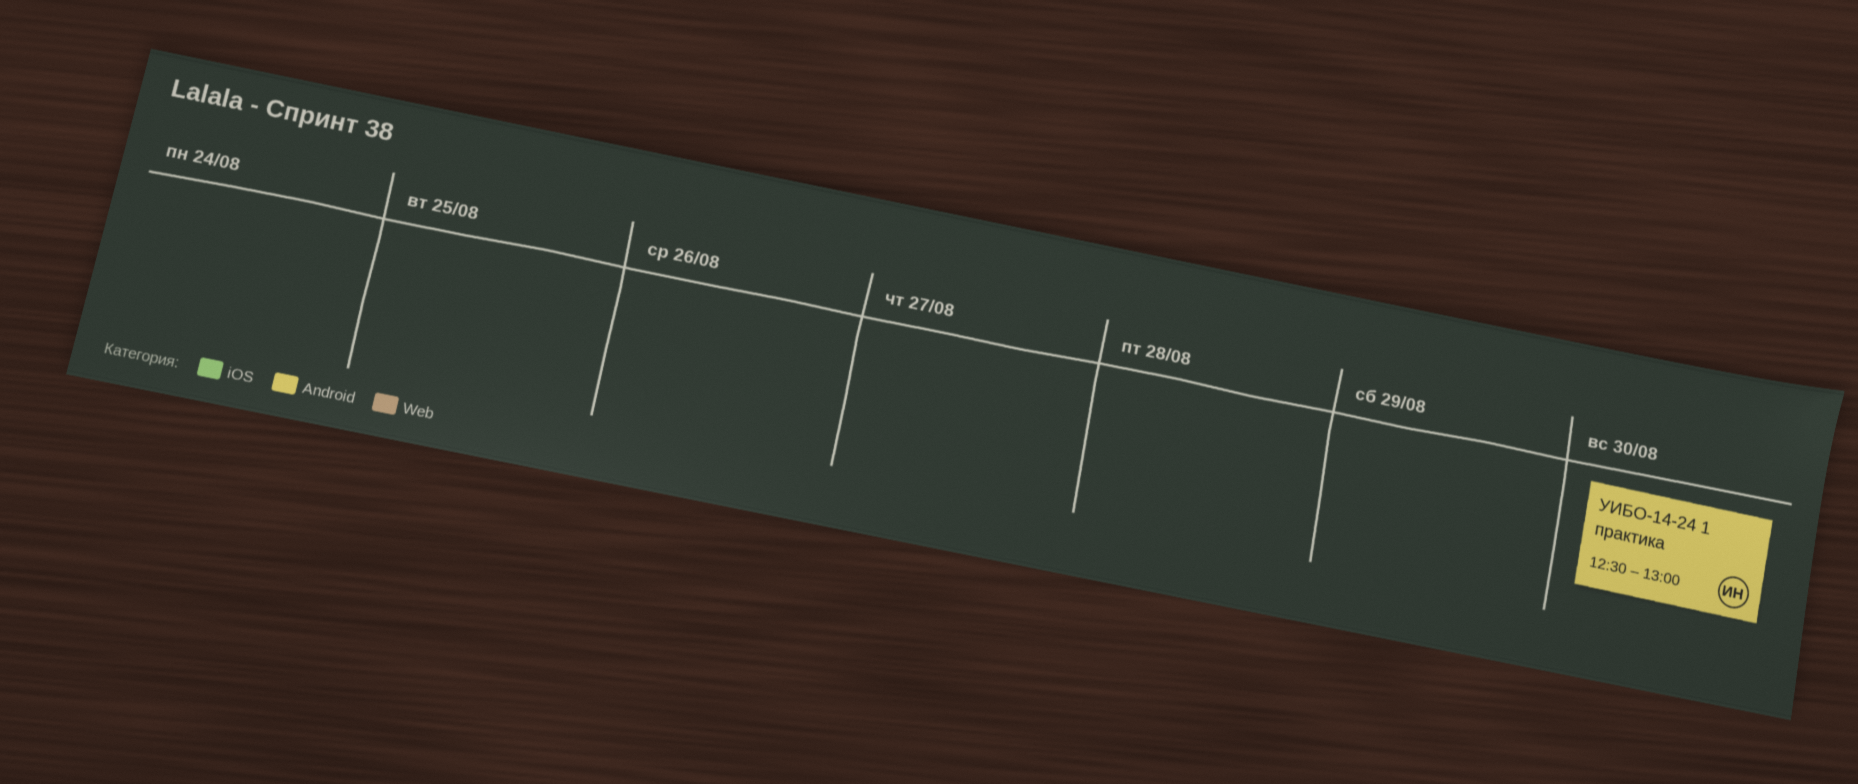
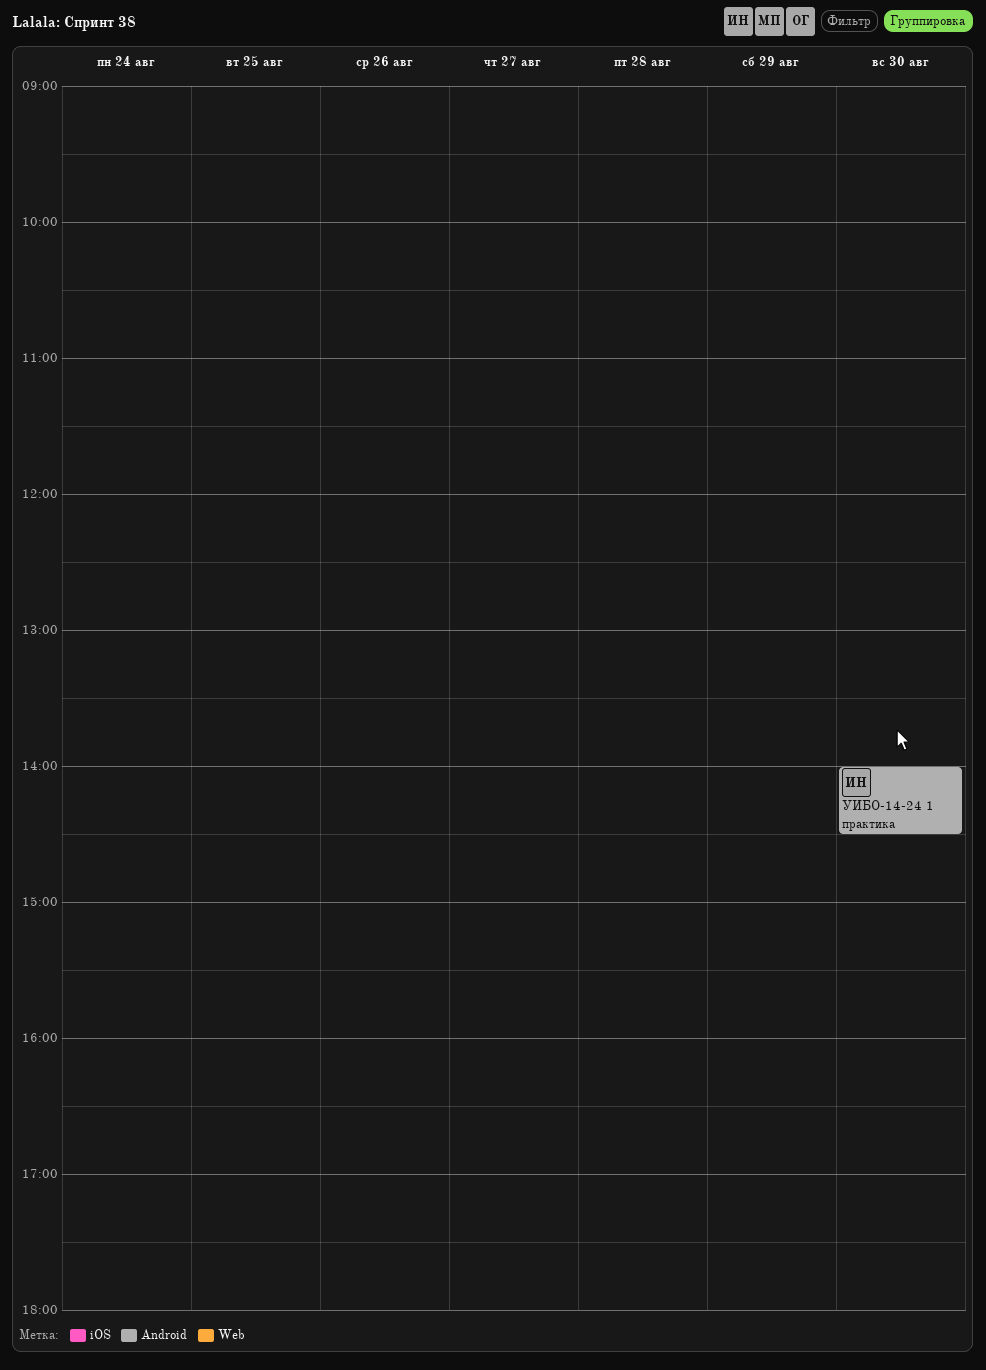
УИБО-14-24 1 практика, begins: 12:30 -> 14:00
УИБО-14-24 1 практика, ends: 13:00 -> 14:30

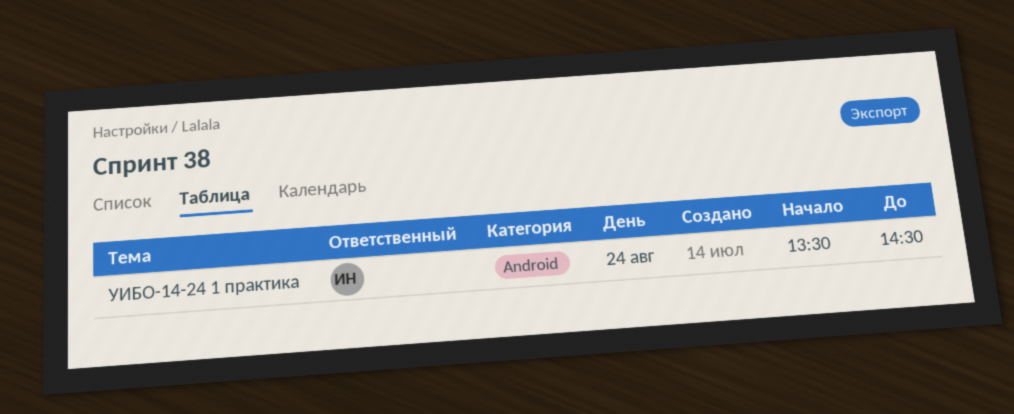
УИБО-14-24 1 практика, day: Aug 30 -> Aug 24
УИБО-14-24 1 практика, begins: 14:00 -> 13:30

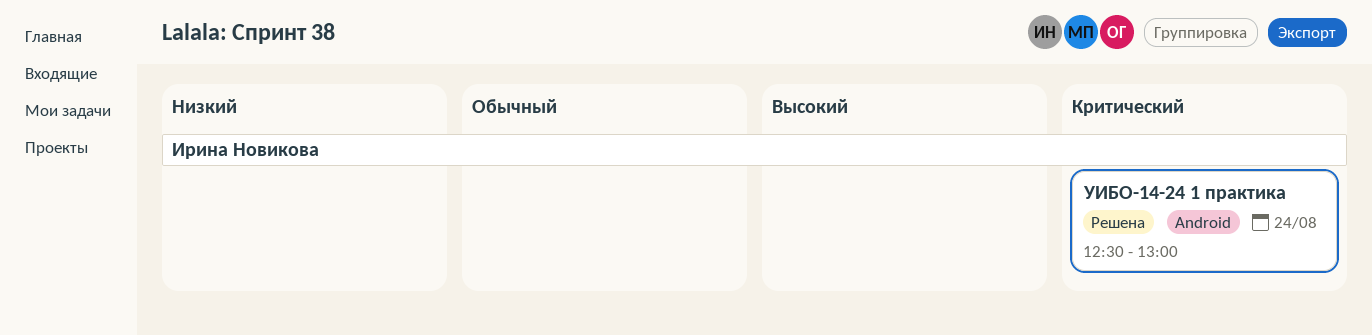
УИБО-14-24 1 практика, begins: 13:30 -> 12:30
УИБО-14-24 1 практика, ends: 14:30 -> 13:00

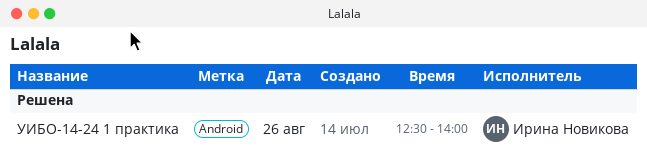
УИБО-14-24 1 практика, day: Aug 24 -> Aug 26
УИБО-14-24 1 практика, ends: 13:00 -> 14:00

